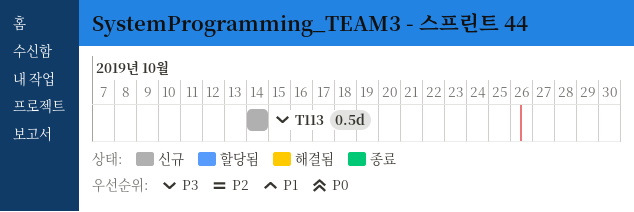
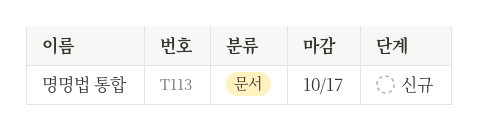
T113, due: Oct 14 -> Oct 17

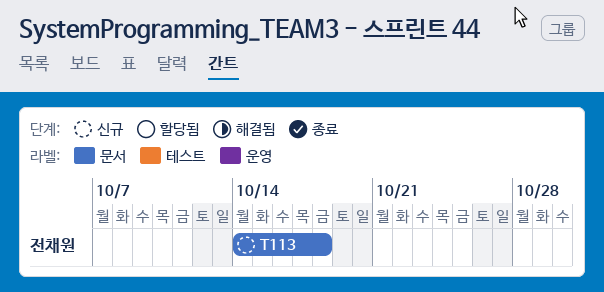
T113, due: Oct 17 -> Oct 18

